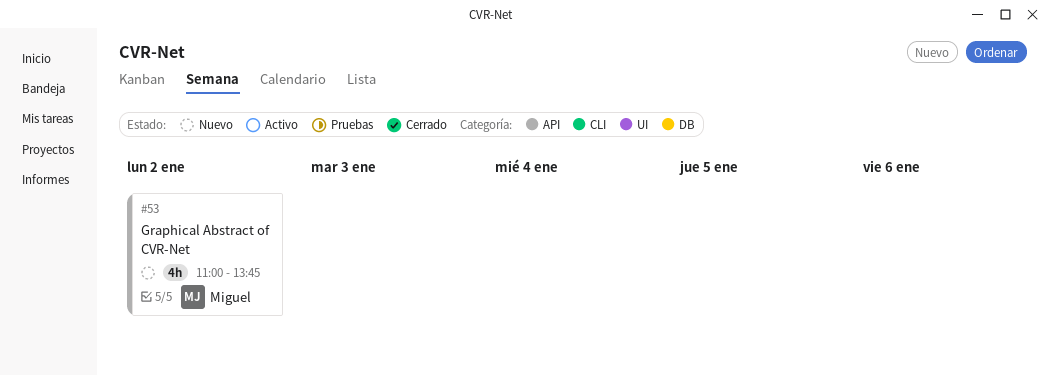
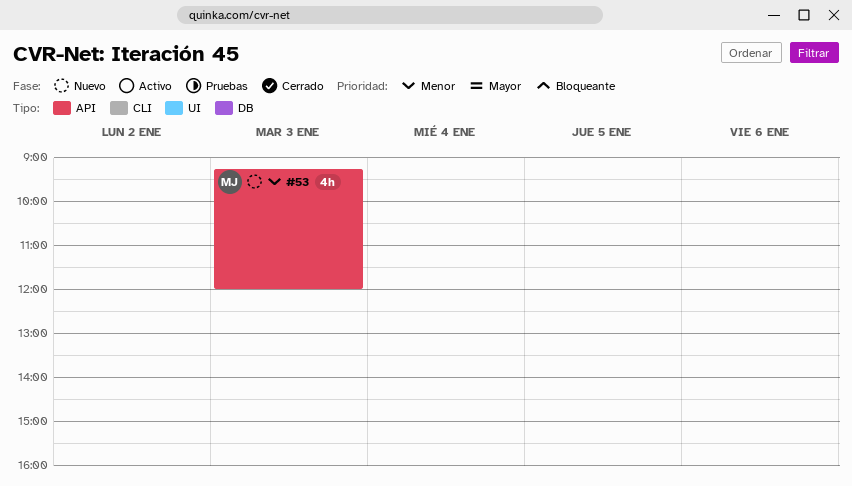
#53, day: Jan 2 -> Jan 3
#53, begins: 11:00 -> 09:15
#53, ends: 13:45 -> 12:00

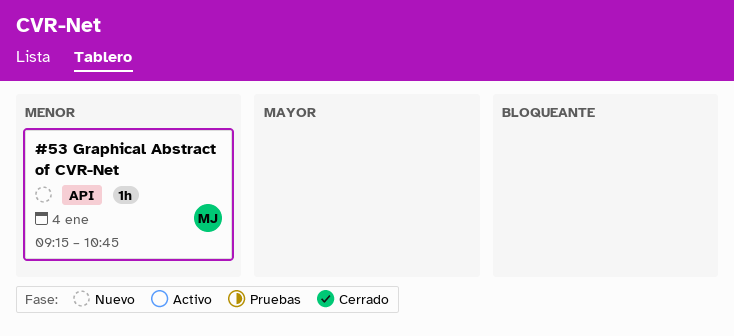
#53, estimate: 4h -> 1h
#53, day: Jan 3 -> Jan 4
#53, ends: 12:00 -> 10:45

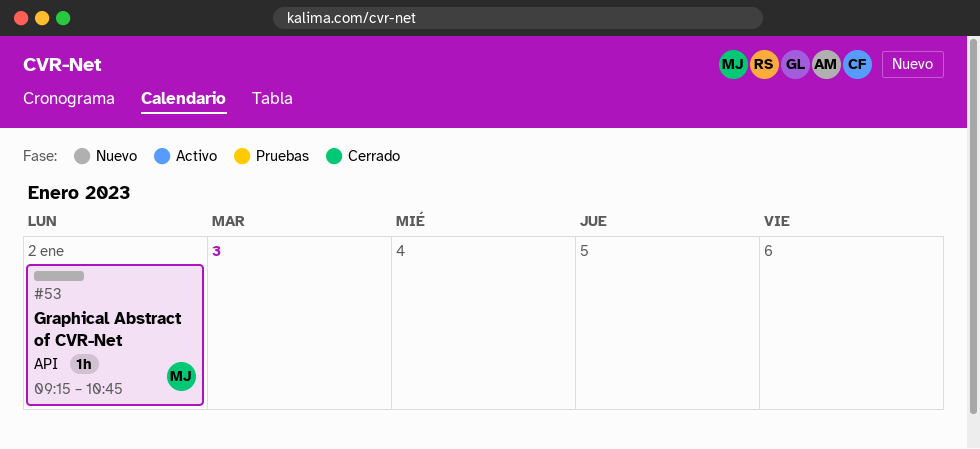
#53, day: Jan 4 -> Jan 2

